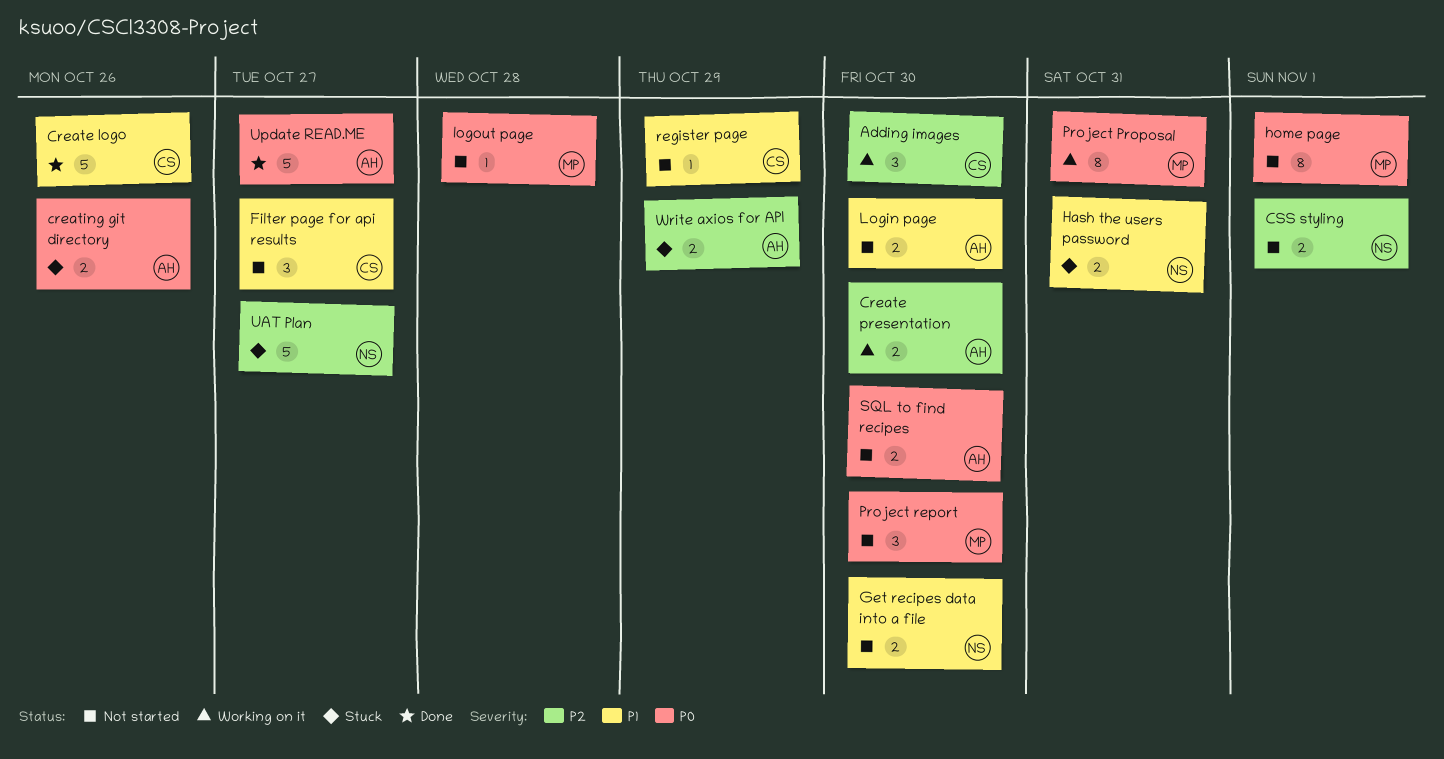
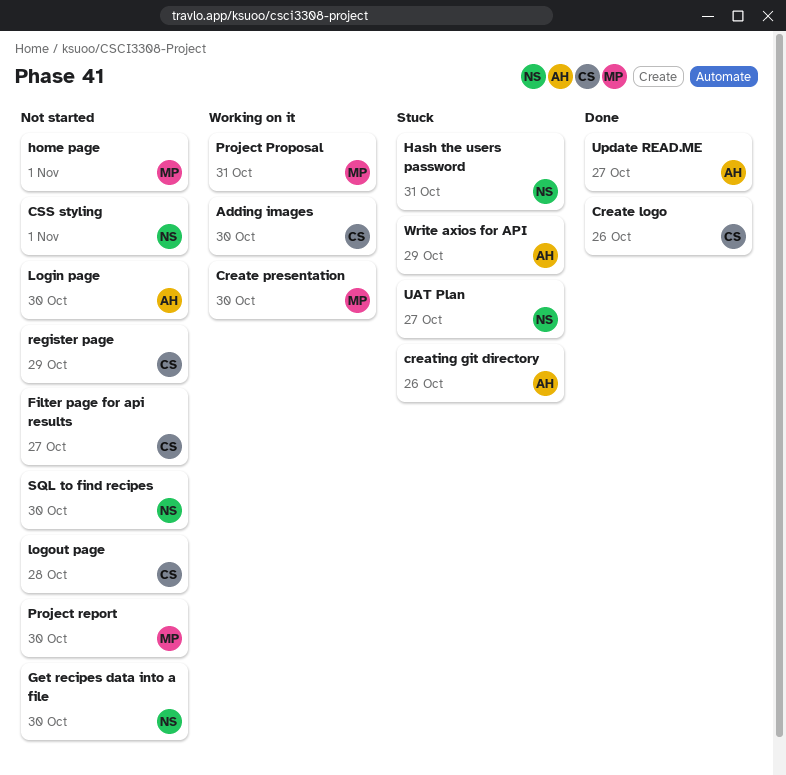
Create presentation, owner: AH -> MP
logout page, owner: MP -> CS
SQL to find recipes, owner: AH -> NS

